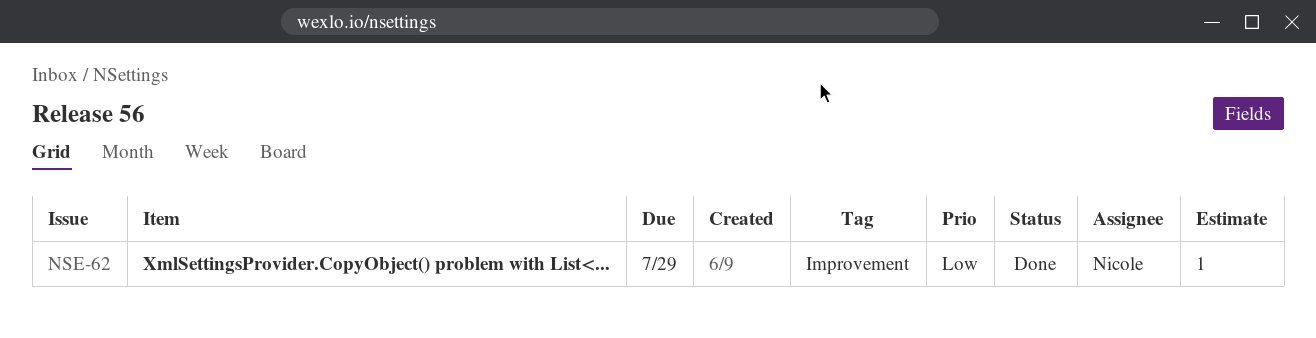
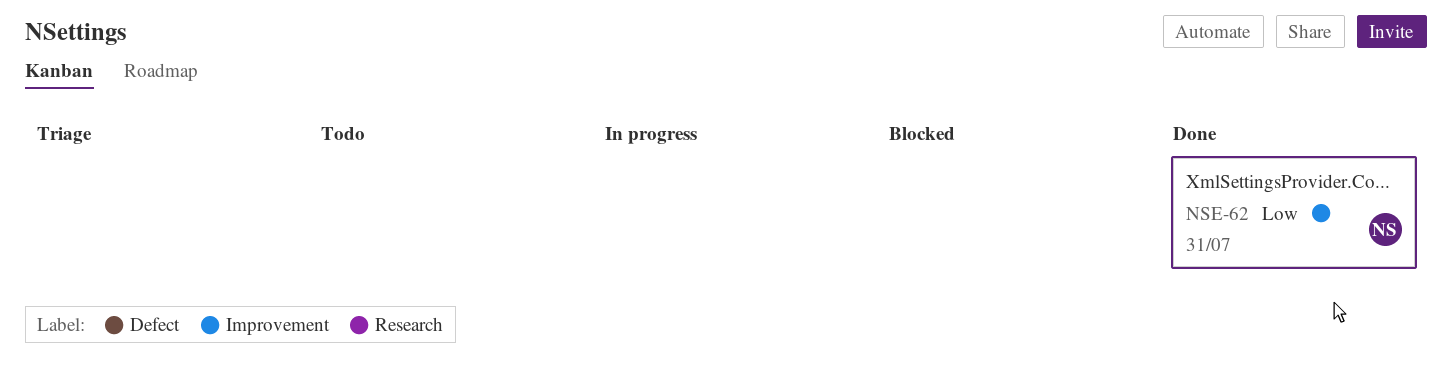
NSE-62, due: Jul 29 -> Jul 31

